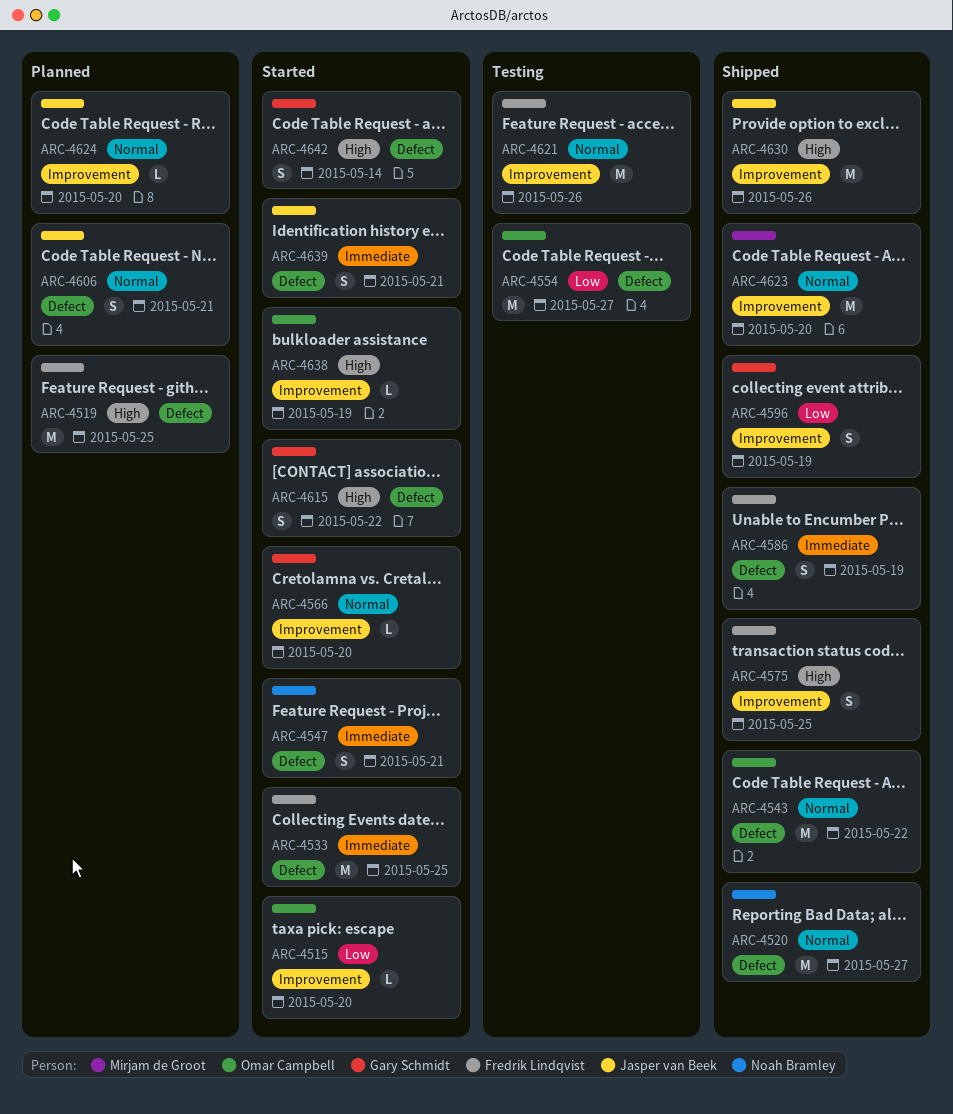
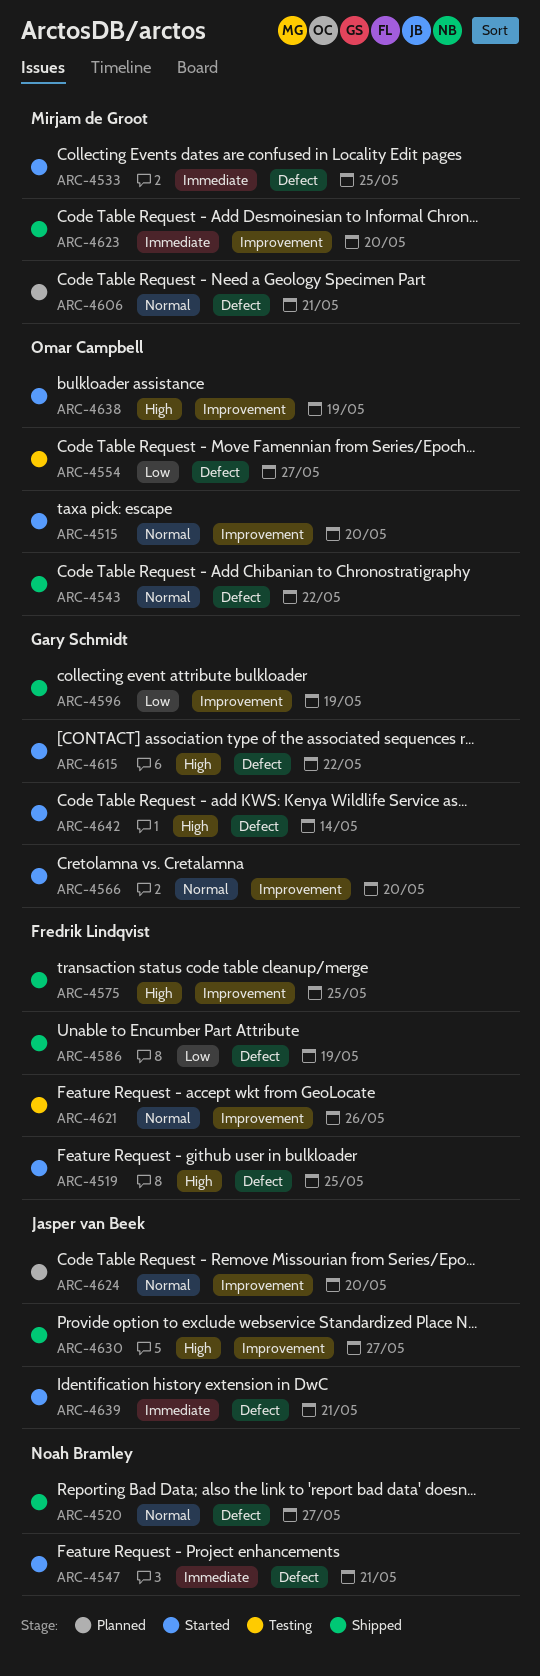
ARC-4515, priority: Low -> Normal
ARC-4519, status: Planned -> Started
ARC-4533, owner: Fredrik Lindqvist -> Mirjam de Groot
ARC-4586, priority: Immediate -> Low
ARC-4606, owner: Jasper van Beek -> Mirjam de Groot
ARC-4623, priority: Normal -> Immediate
ARC-4630, due: May 26 -> May 27

